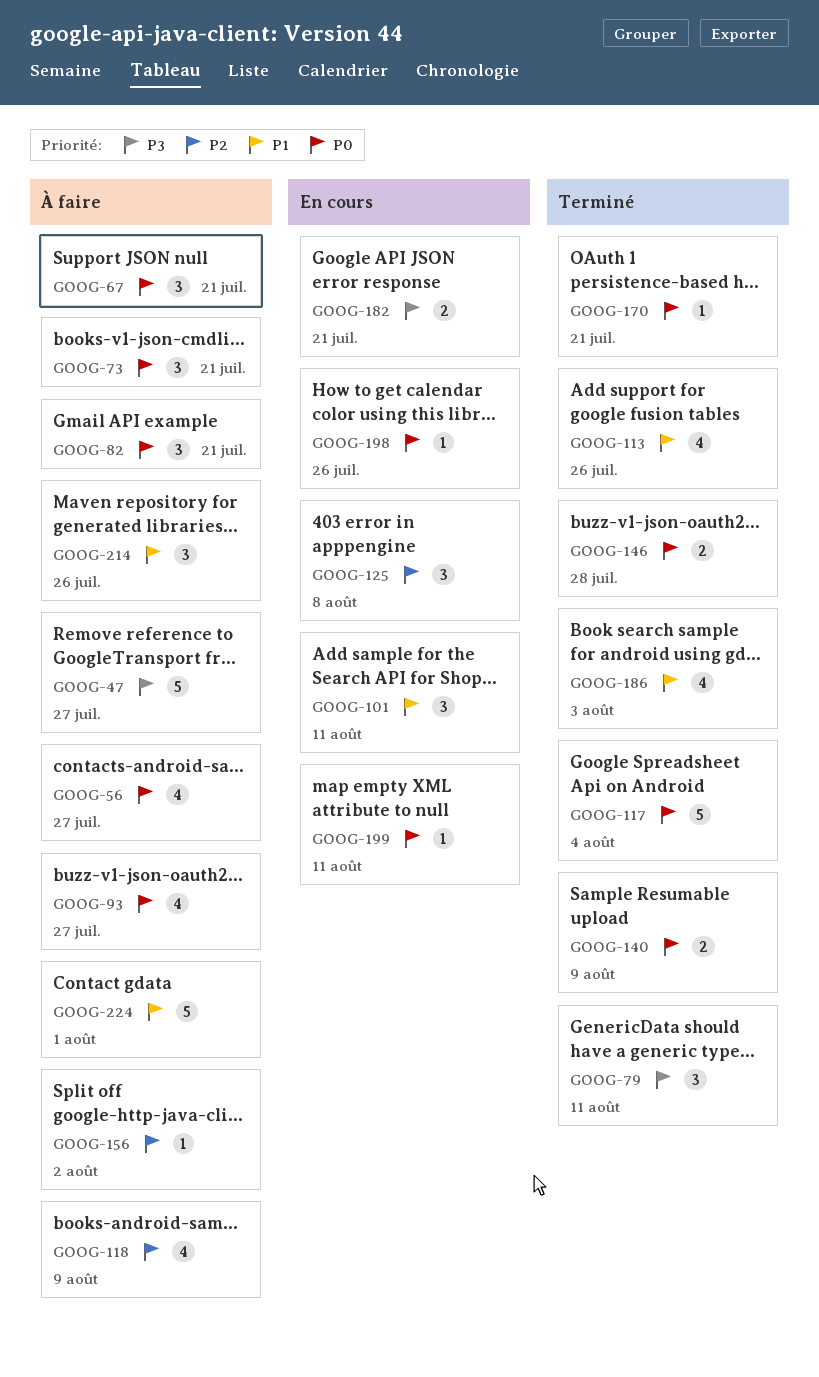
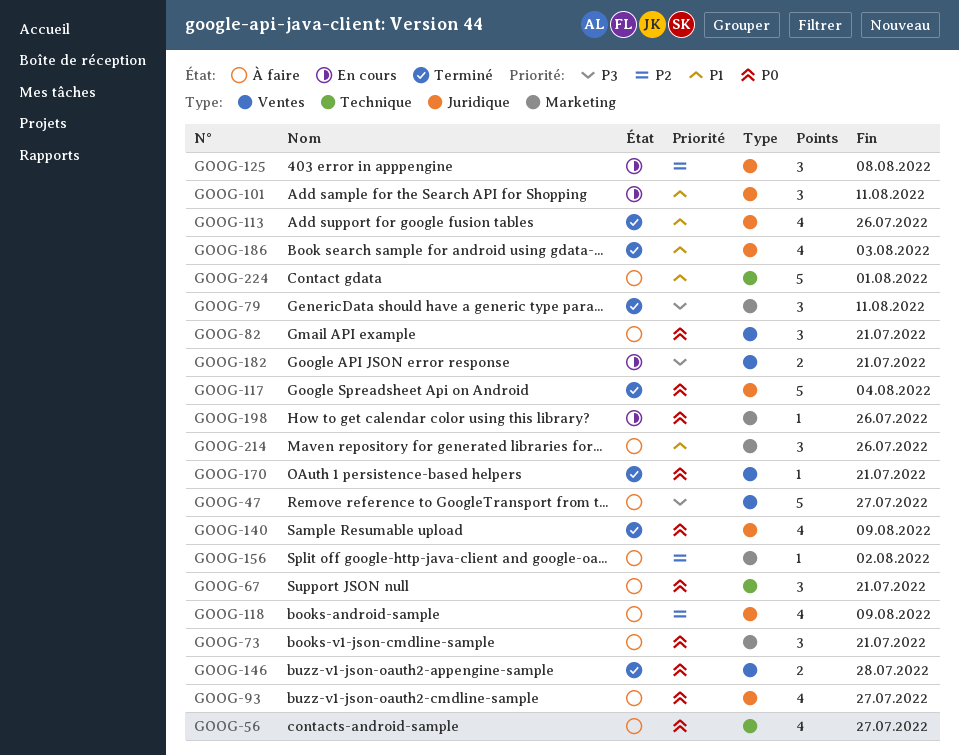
GOOG-140, estimate: 2 -> 4
GOOG-199: present -> none

